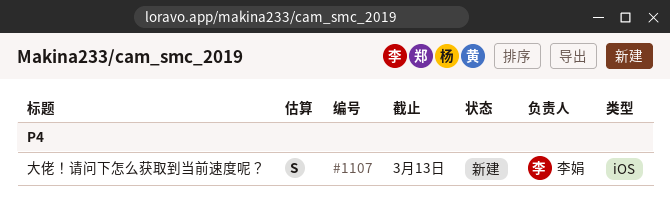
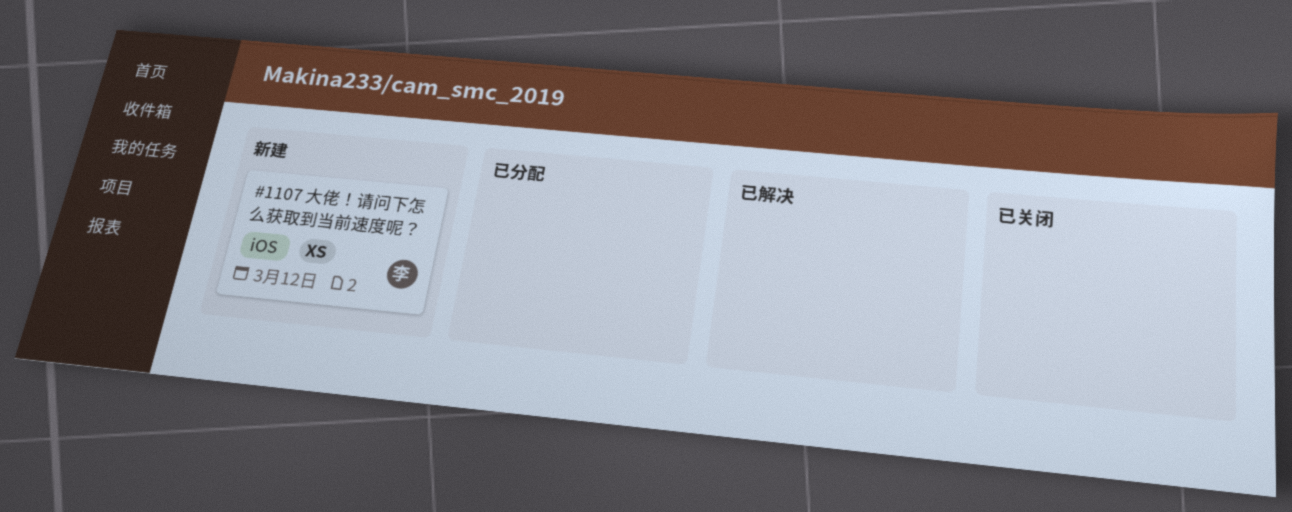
#1107, estimate: S -> XS
#1107, due: Mar 13 -> Mar 12

